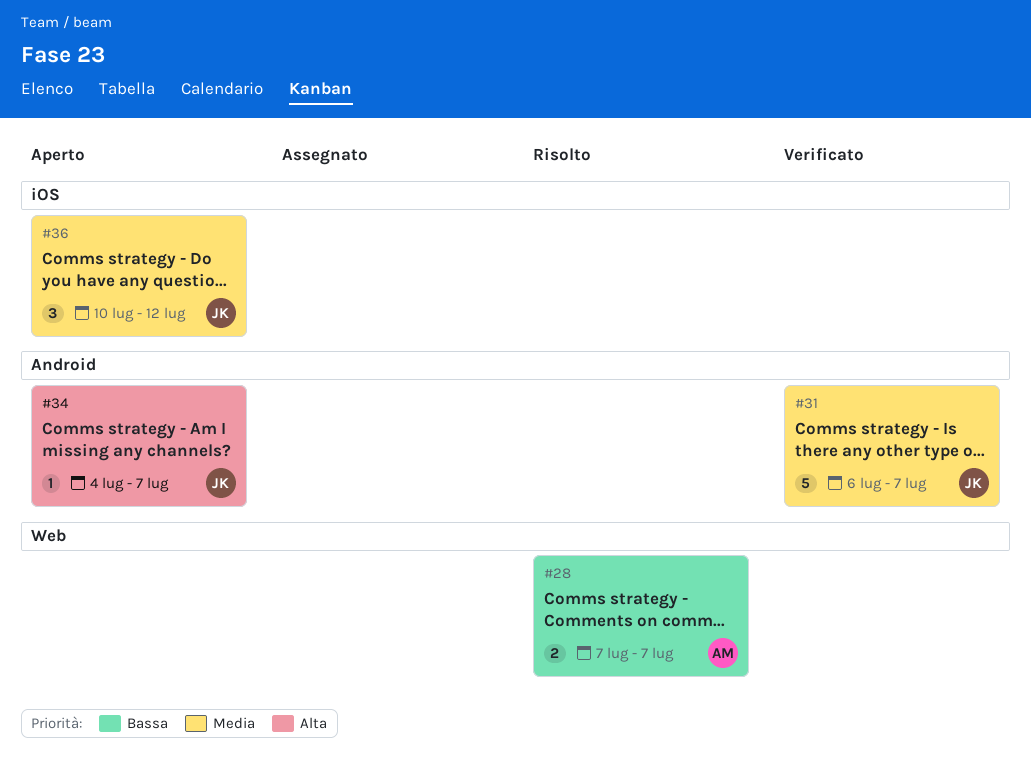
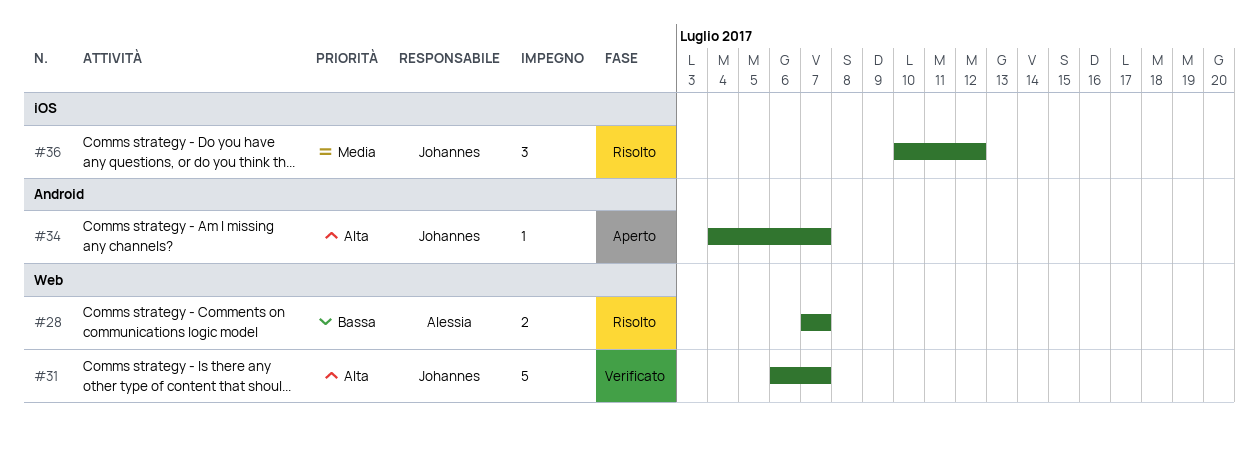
#31, priority: Media -> Alta
#31, label: Android -> Web
#36, status: Aperto -> Risolto

